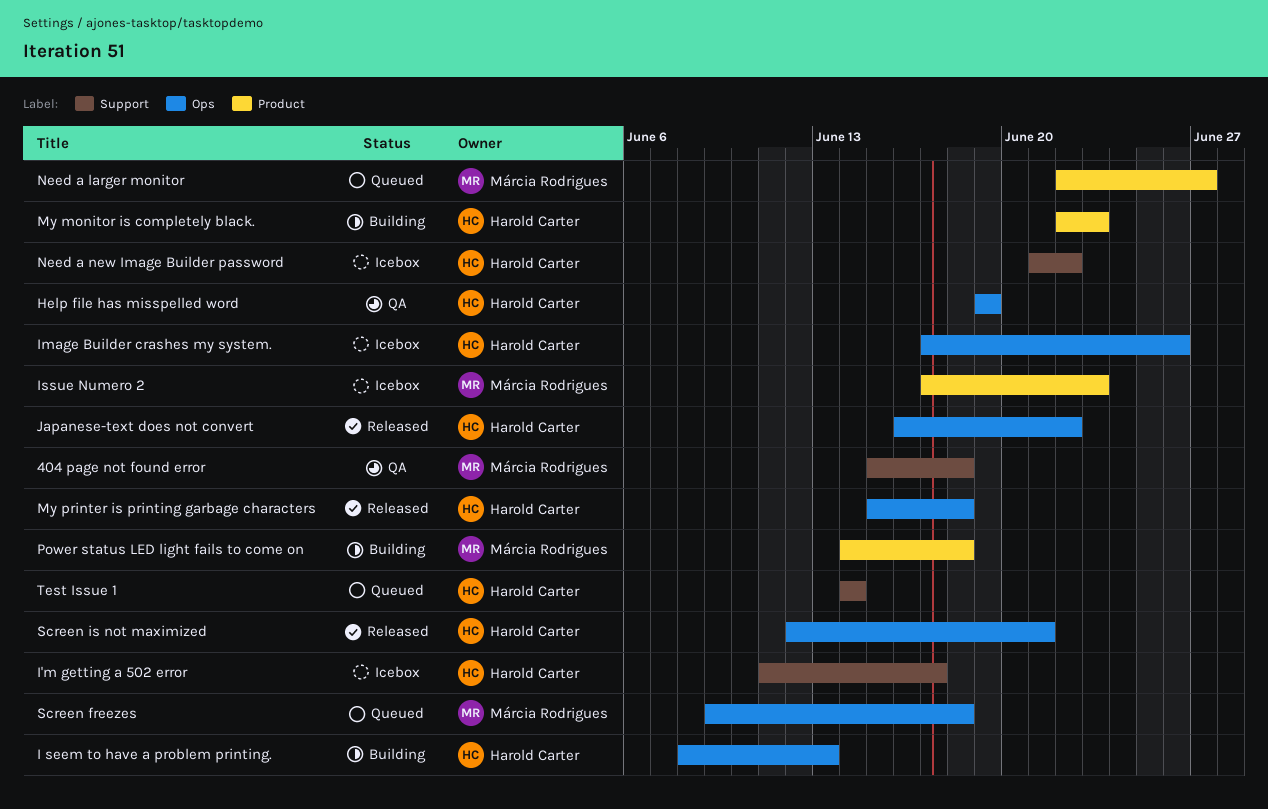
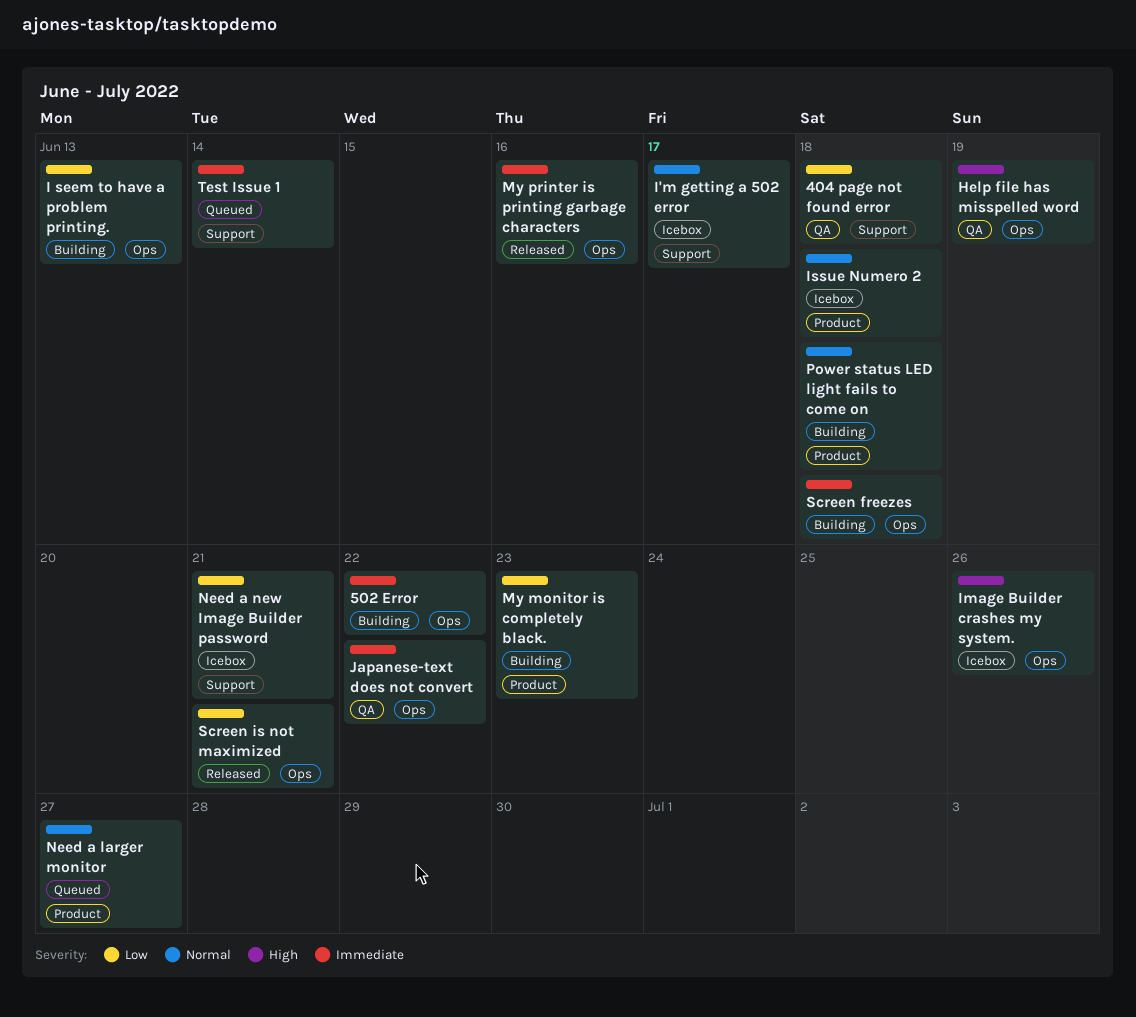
502 Error: none -> present
Issue Numero 2, due: Jun 23 -> Jun 18
Japanese-text does not convert, status: Released -> QA
My printer is printing garbage characters, due: Jun 18 -> Jun 16
Need a new Image Builder password, due: Jun 22 -> Jun 21
Screen freezes, status: Queued -> Building

